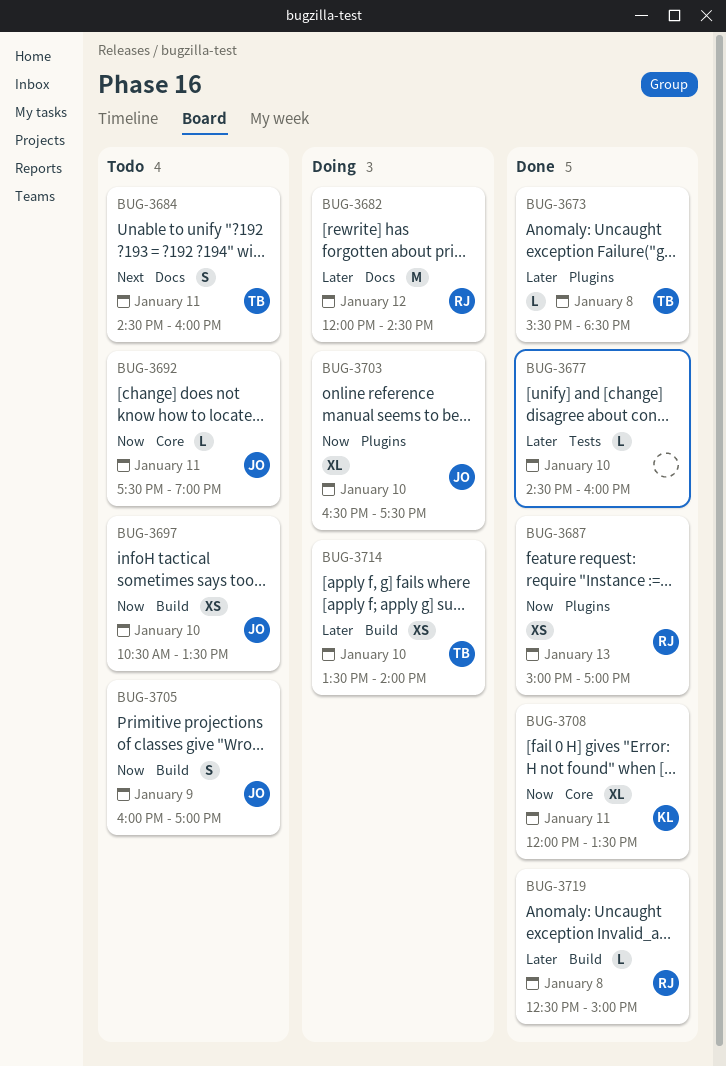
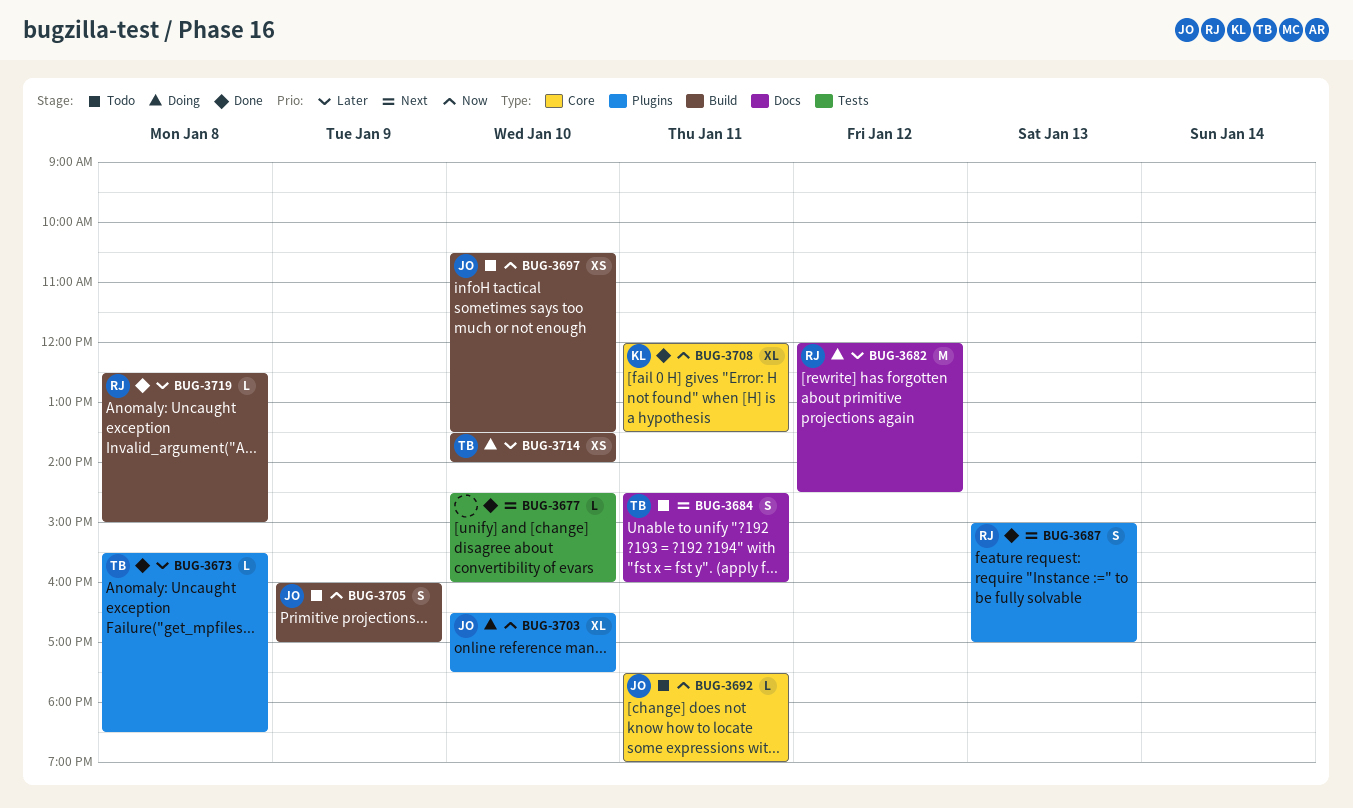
BUG-3677, priority: Later -> Next
BUG-3687, priority: Now -> Next
BUG-3687, estimate: XS -> S

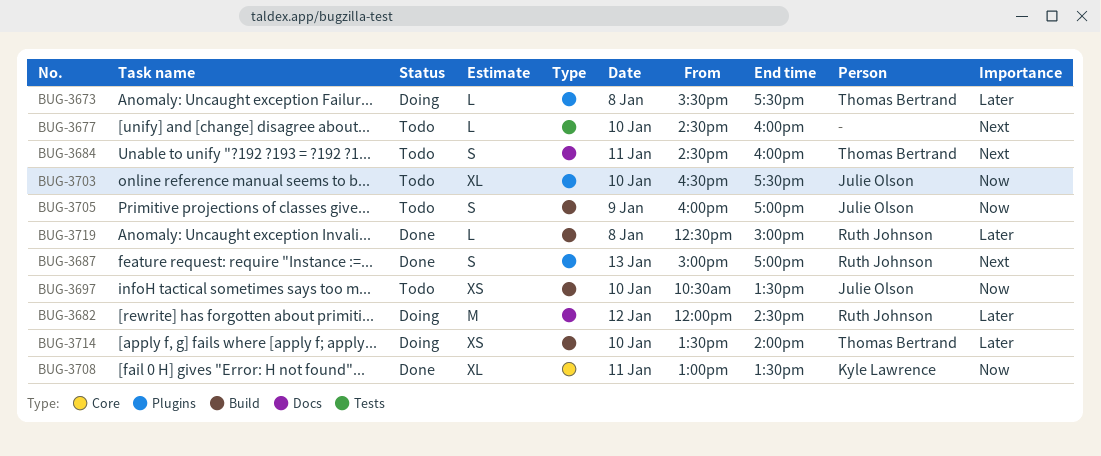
BUG-3673, status: Done -> Doing
BUG-3673, ends: 18:30 -> 17:30
BUG-3677, status: Done -> Todo
BUG-3692: present -> none
BUG-3703, status: Doing -> Todo
BUG-3708, begins: 12:00 -> 13:00

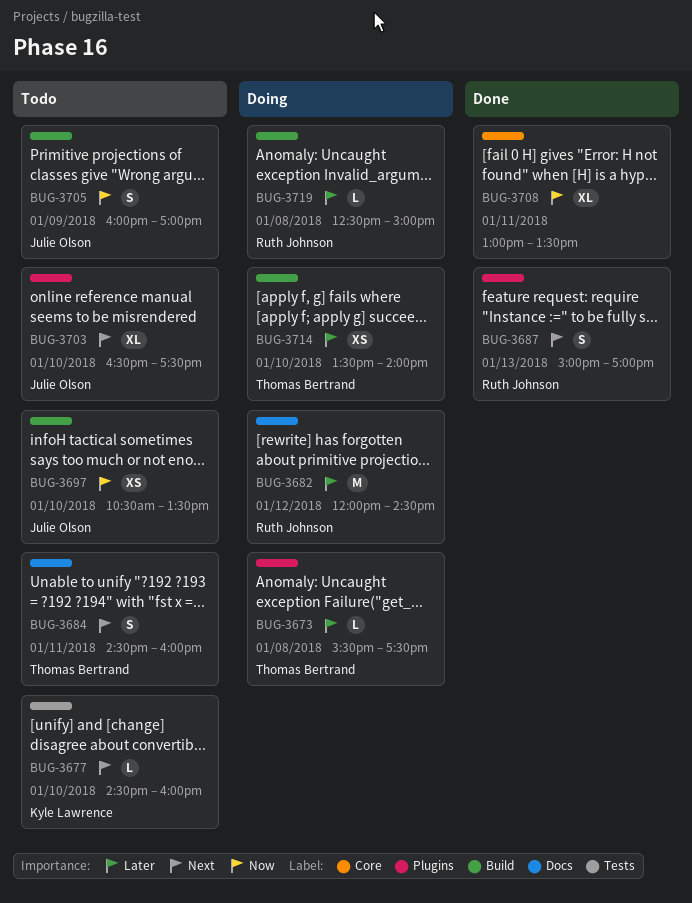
BUG-3677, owner: none -> Kyle Lawrence
BUG-3703, priority: Now -> Next
BUG-3708, owner: Kyle Lawrence -> none
BUG-3719, status: Done -> Doing

